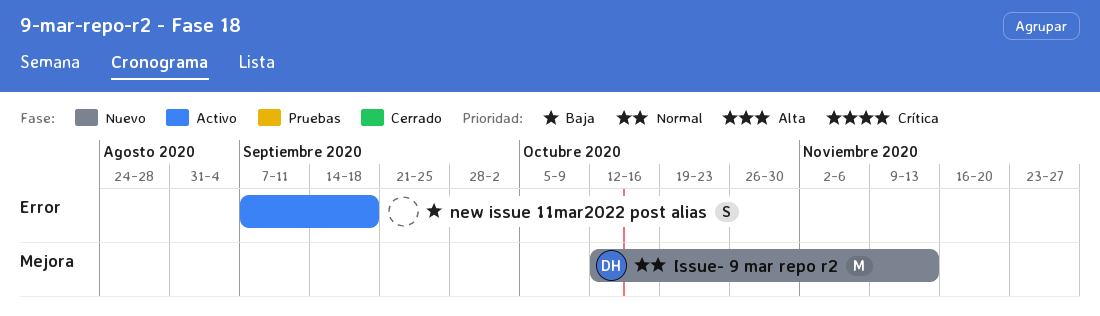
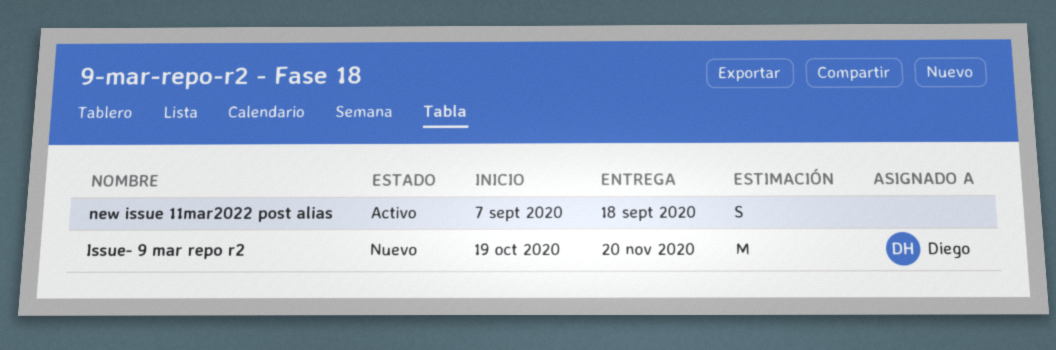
Issue- 9 mar repo r2, start: Oct 12 -> Oct 19
Issue- 9 mar repo r2, due: Nov 13 -> Nov 20

